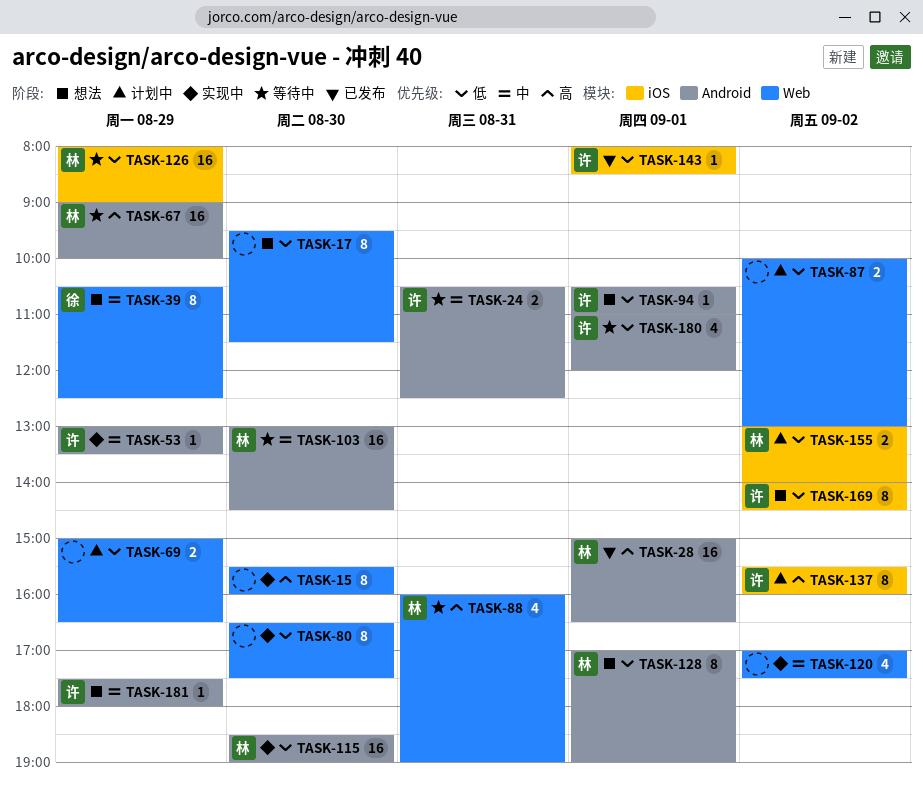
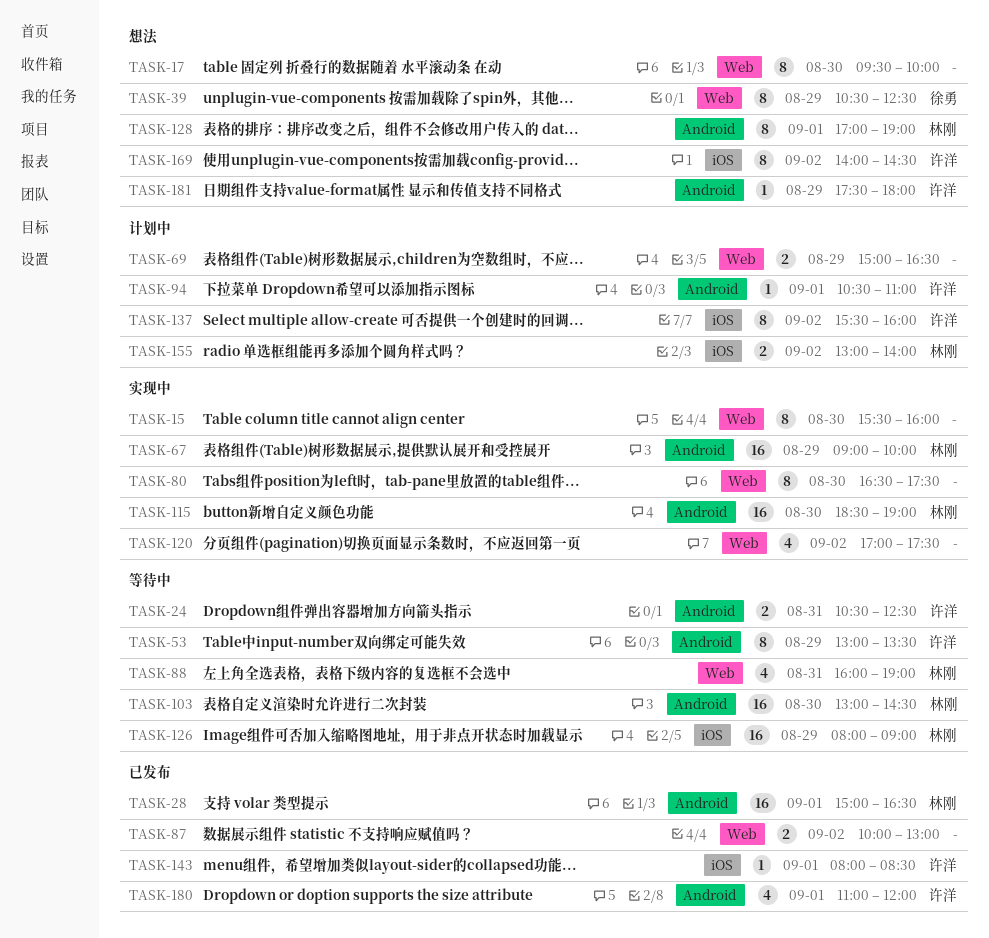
TASK-17, ends: 11:30 -> 10:00
TASK-53, status: 实现中 -> 等待中
TASK-53, estimate: 1 -> 8
TASK-67, status: 等待中 -> 实现中
TASK-87, status: 计划中 -> 已发布
TASK-94, status: 想法 -> 计划中
TASK-180, status: 等待中 -> 已发布

